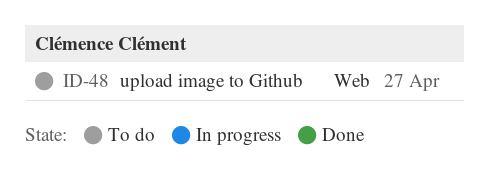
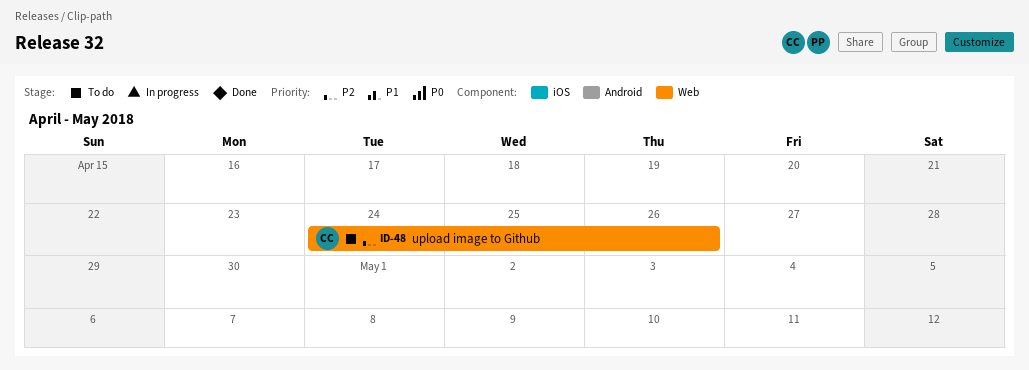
ID-48, due: Apr 27 -> Apr 26

